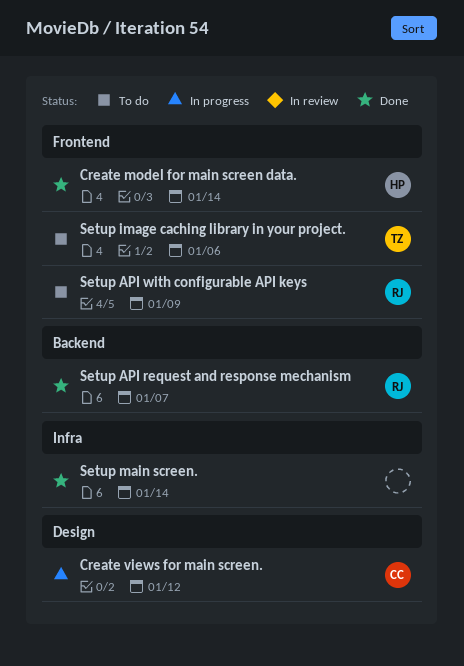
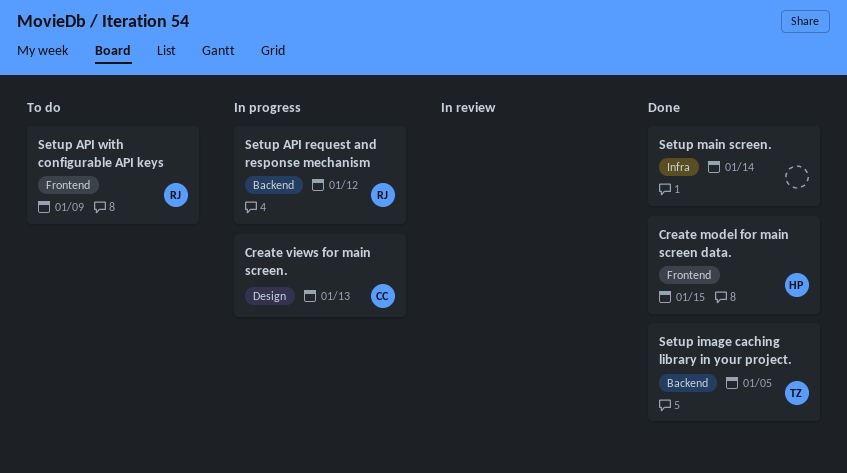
Create model for main screen data., due: Jan 14 -> Jan 15
Create views for main screen., due: Jan 12 -> Jan 13
Setup API request and response mechanism, status: Done -> In progress
Setup API request and response mechanism, due: Jan 7 -> Jan 12
Setup image caching library in your project., status: To do -> Done
Setup image caching library in your project., label: Frontend -> Backend
Setup image caching library in your project., due: Jan 6 -> Jan 5

